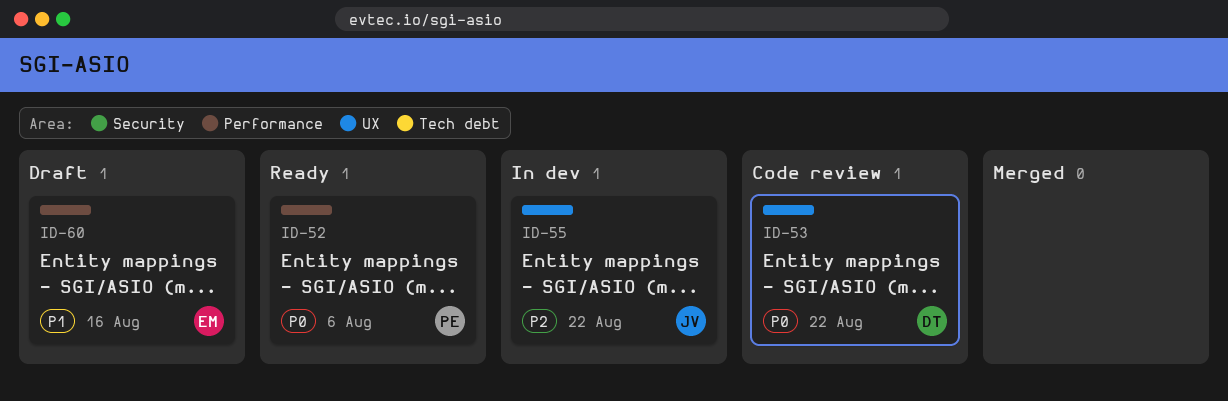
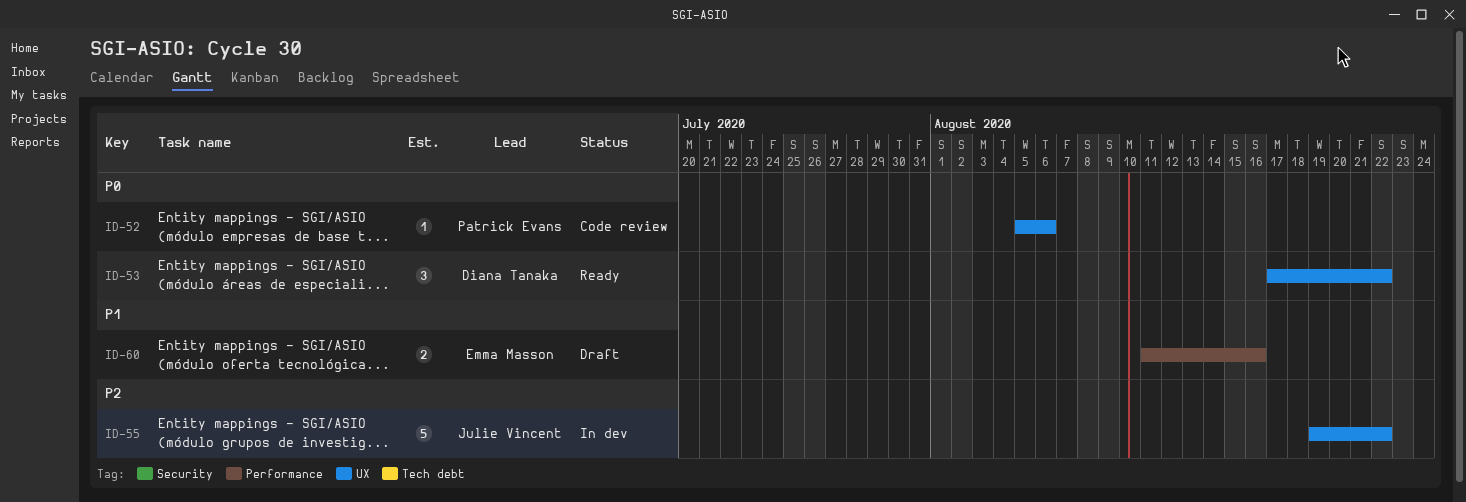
ID-52, status: Ready -> Code review
ID-52, label: Performance -> UX
ID-53, status: Code review -> Ready

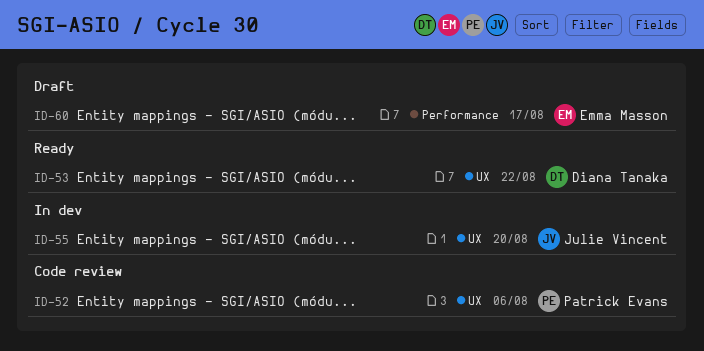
ID-55, due: Aug 22 -> Aug 20
ID-60, due: Aug 16 -> Aug 17

